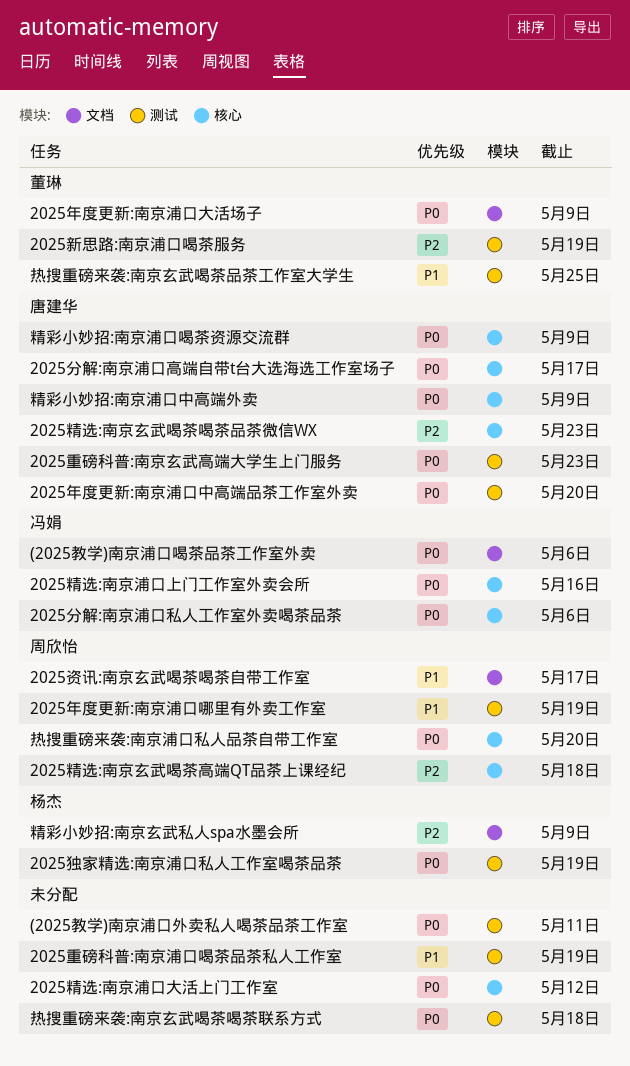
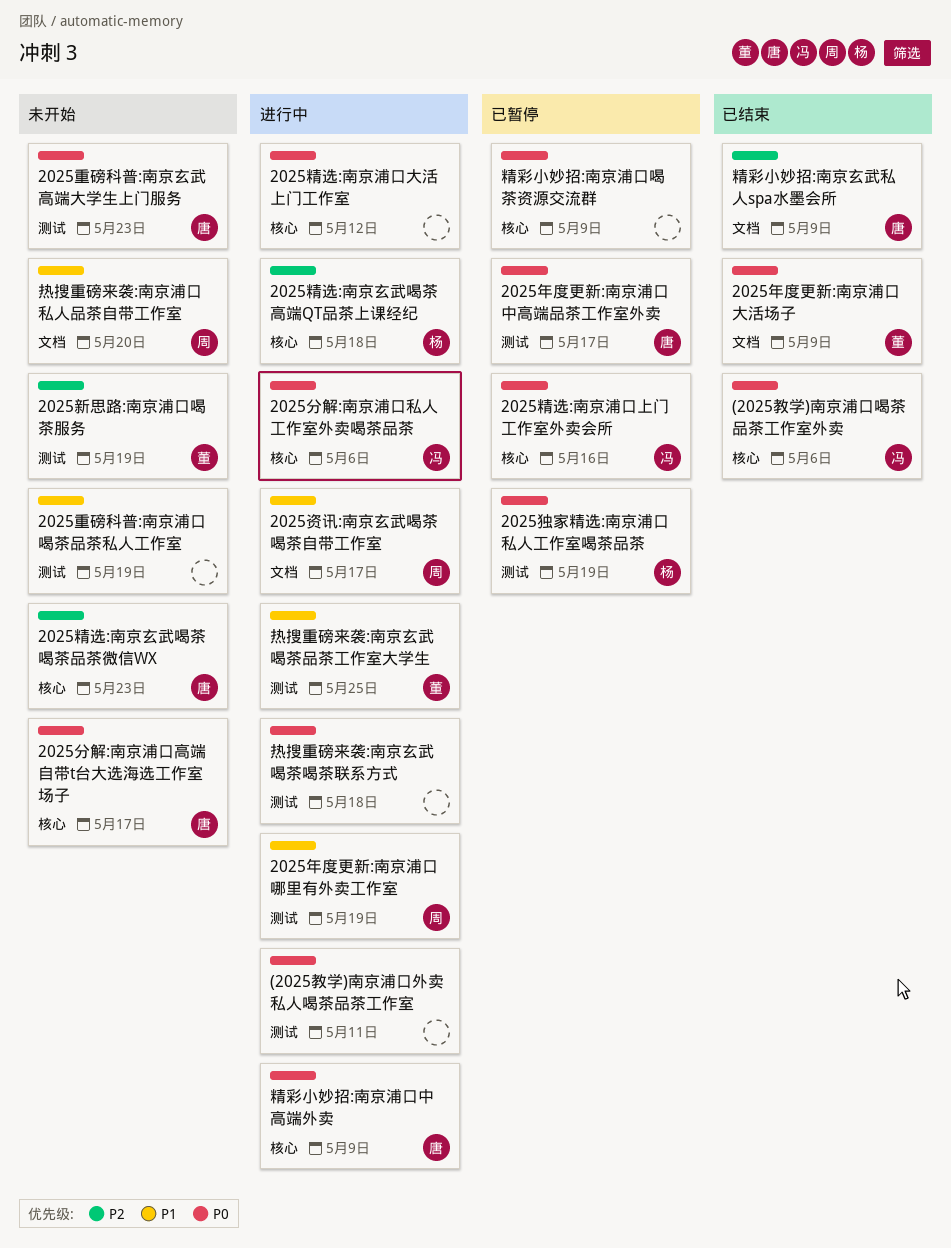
(2025教学)南京浦口喝茶品茶工作室外卖, label: 文档 -> 核心
2025年度更新:南京浦口中高端品茶工作室外卖, due: May 20 -> May 17
2025精选:南京玄武喝茶高端QT品茶上课经纪, owner: 周欣怡 -> 杨杰
热搜重磅来袭:南京浦口私人品茶自带工作室, priority: P0 -> P1
热搜重磅来袭:南京浦口私人品茶自带工作室, label: 核心 -> 文档
精彩小妙招:南京浦口喝茶资源交流群, owner: 唐建华 -> none
精彩小妙招:南京玄武私人spa水墨会所, owner: 杨杰 -> 唐建华

